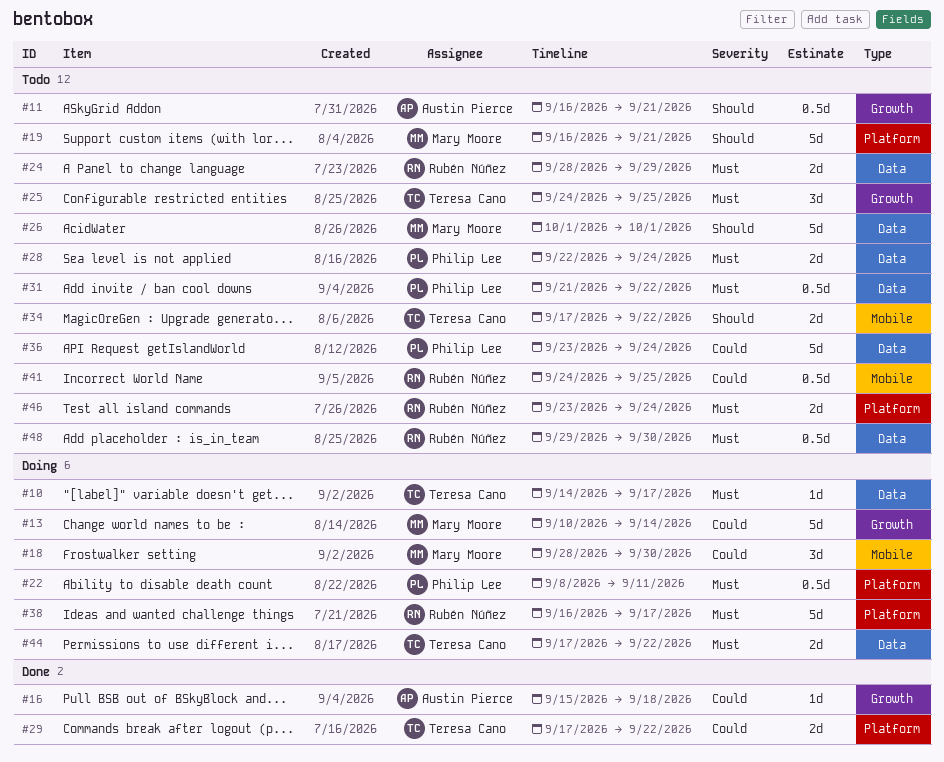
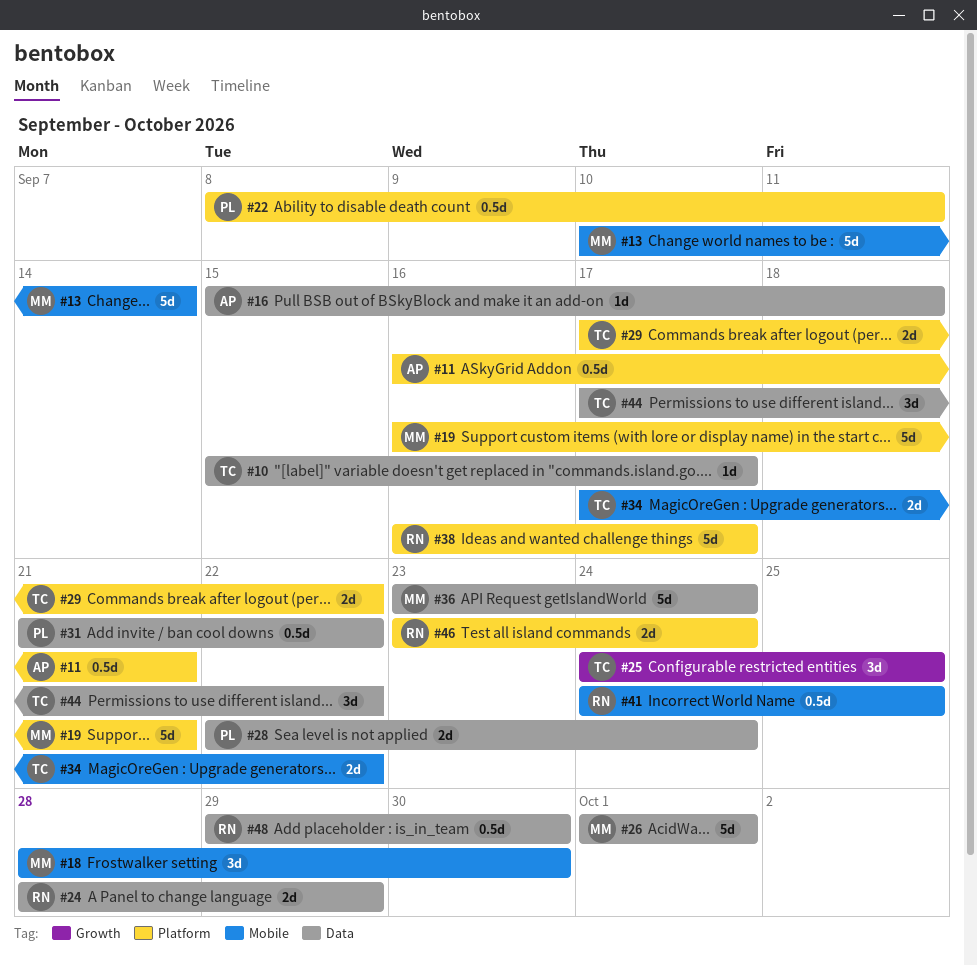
#10, start: Sep 14 -> Sep 15
#11, label: Growth -> Platform
#13, label: Growth -> Mobile
#16, label: Growth -> Data
#36, owner: Philip Lee -> Mary Moore
#44, estimate: 2d -> 3d

